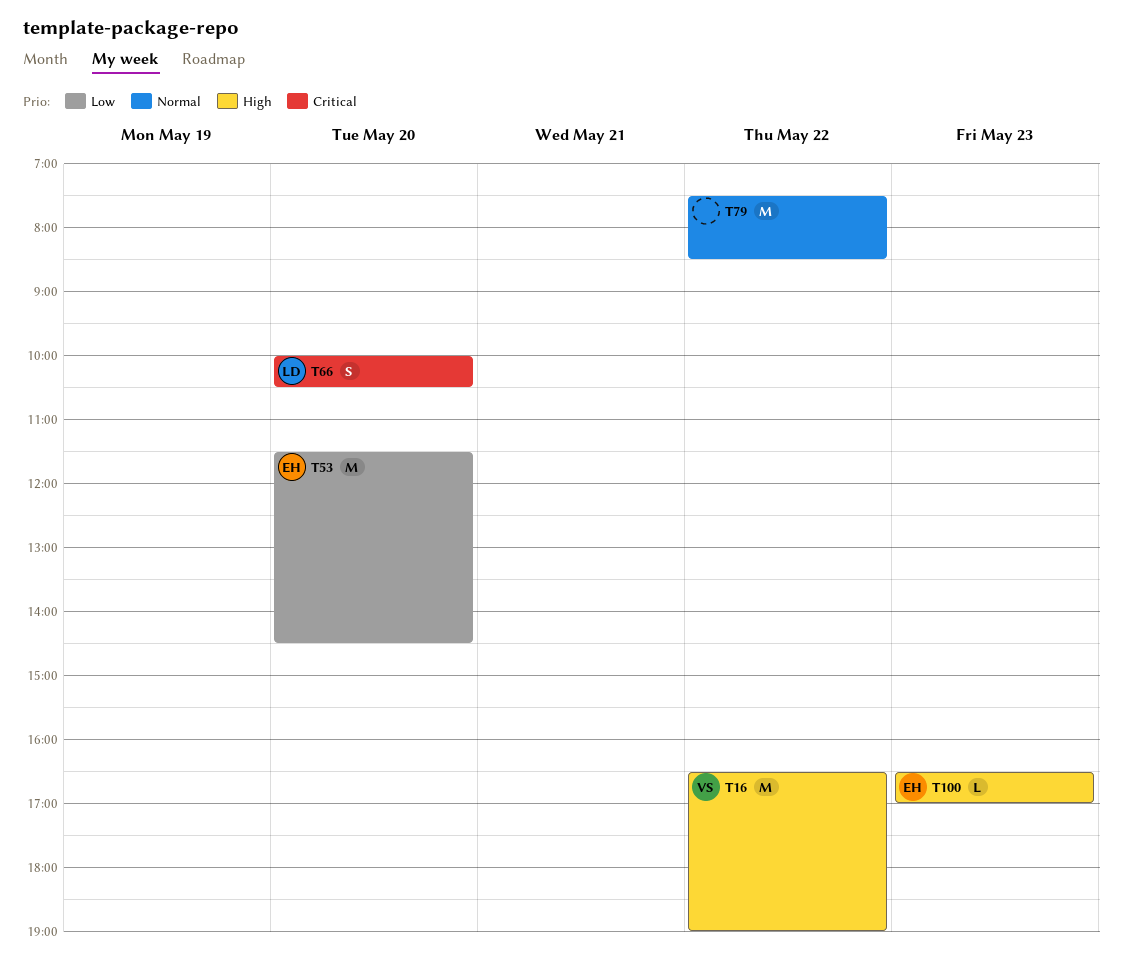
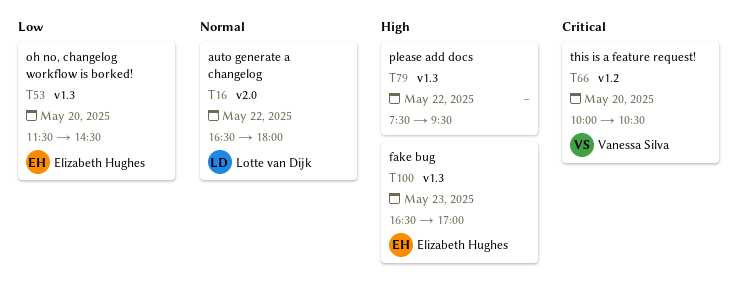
T16, owner: Vanessa Silva -> Lotte van Dijk
T16, priority: High -> Normal
T16, ends: 19:00 -> 18:00
T66, owner: Lotte van Dijk -> Vanessa Silva
T79, priority: Normal -> High
T79, ends: 08:30 -> 09:30

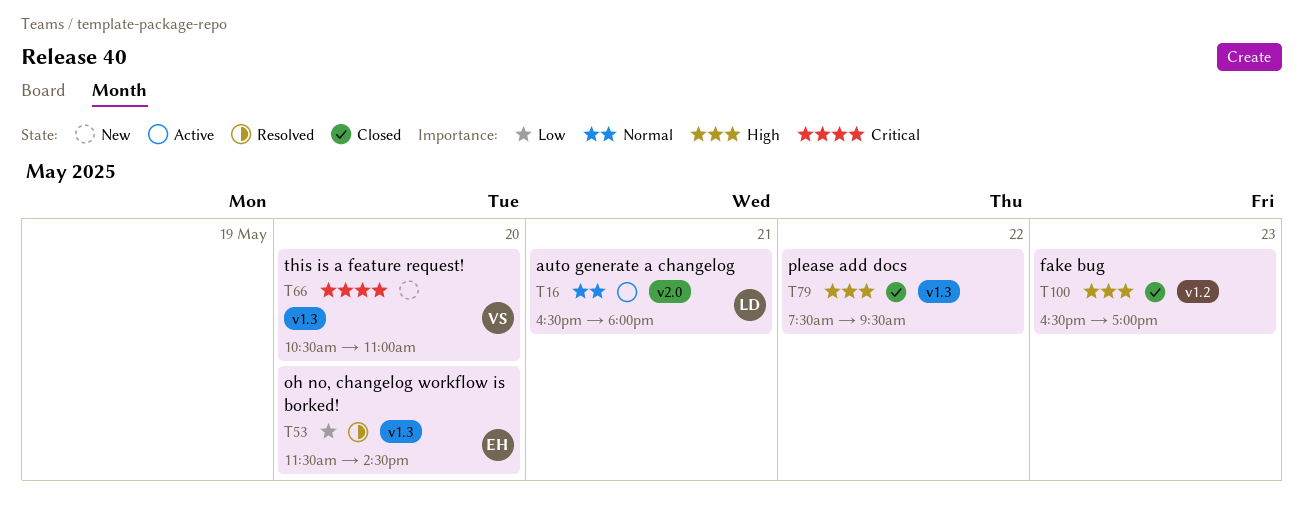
T16, day: May 22 -> May 21
T66, label: v1.2 -> v1.3
T66, begins: 10:00 -> 10:30
T66, ends: 10:30 -> 11:00
T100, owner: Elizabeth Hughes -> none
T100, label: v1.3 -> v1.2

